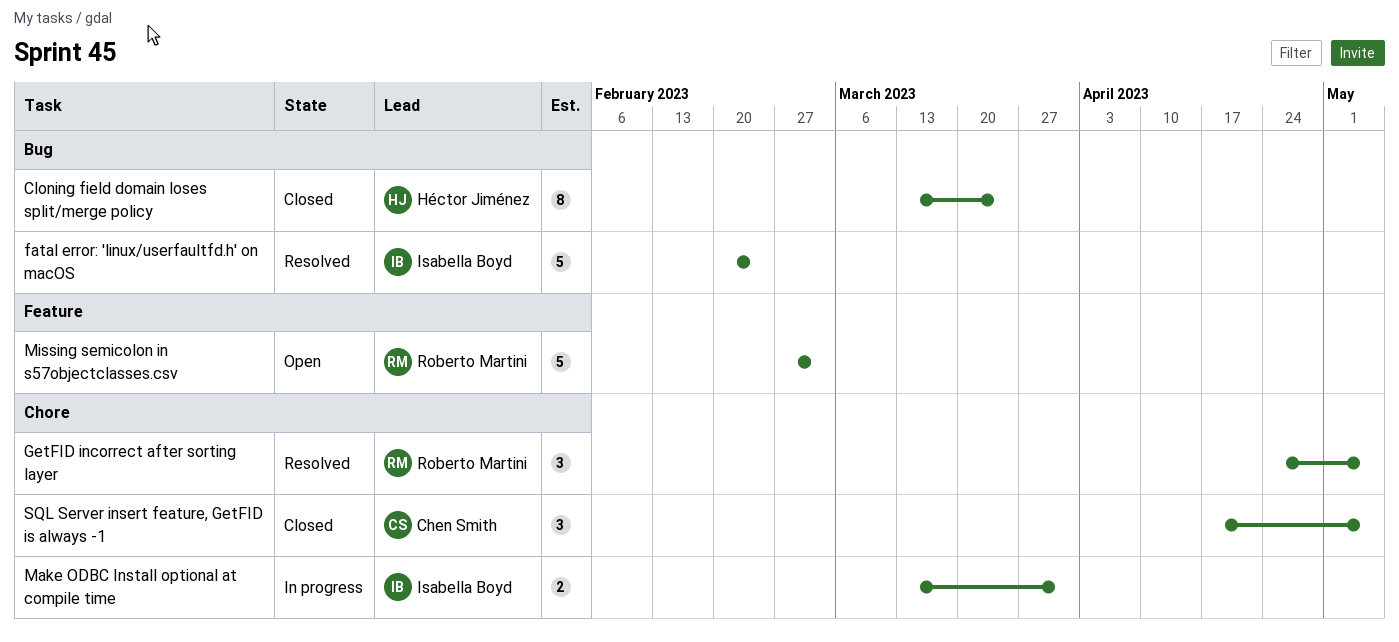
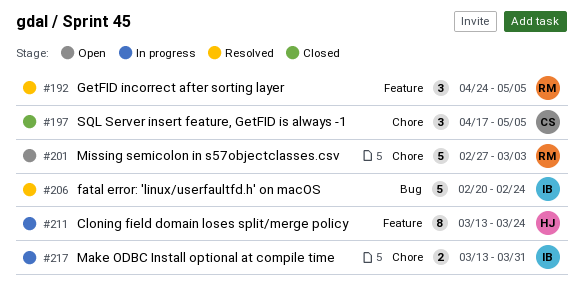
Cloning field domain loses split/merge policy, status: Closed -> In progress
Cloning field domain loses split/merge policy, label: Bug -> Feature
GetFID incorrect after sorting layer, label: Chore -> Feature
Missing semicolon in s57objectclasses.csv, label: Feature -> Chore

